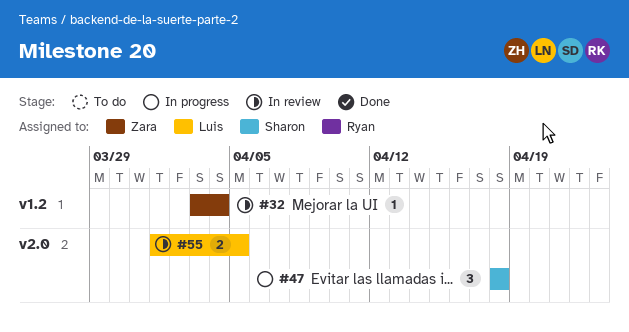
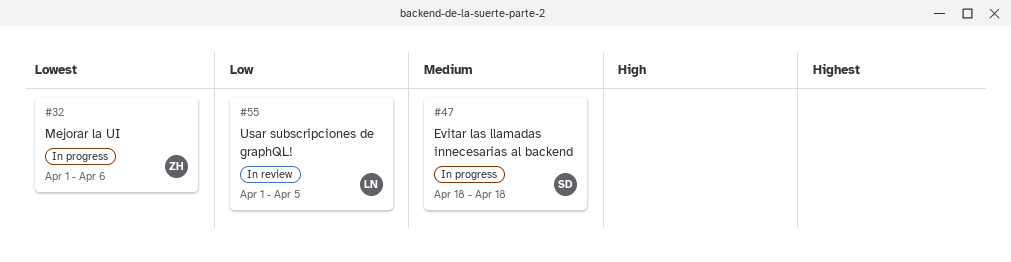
#32, status: In review -> In progress
#32, start: Apr 3 -> Apr 1
#32, due: Apr 4 -> Apr 6

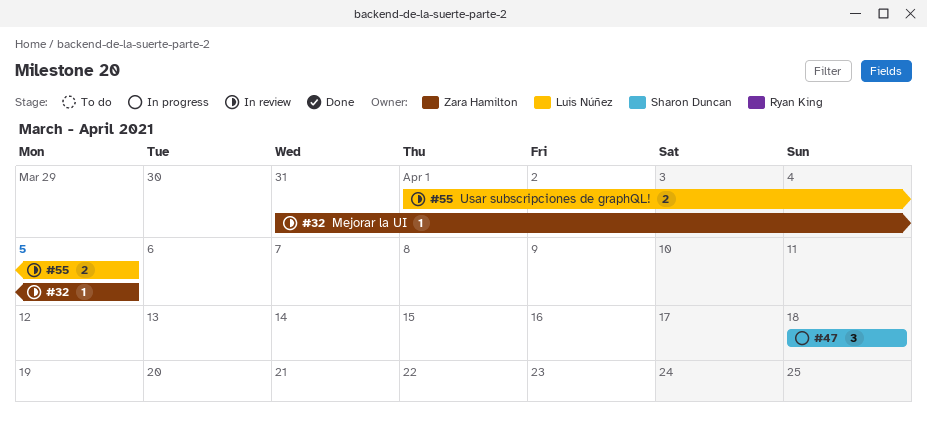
#32, status: In progress -> In review
#32, start: Apr 1 -> Mar 31
#32, due: Apr 6 -> Apr 5

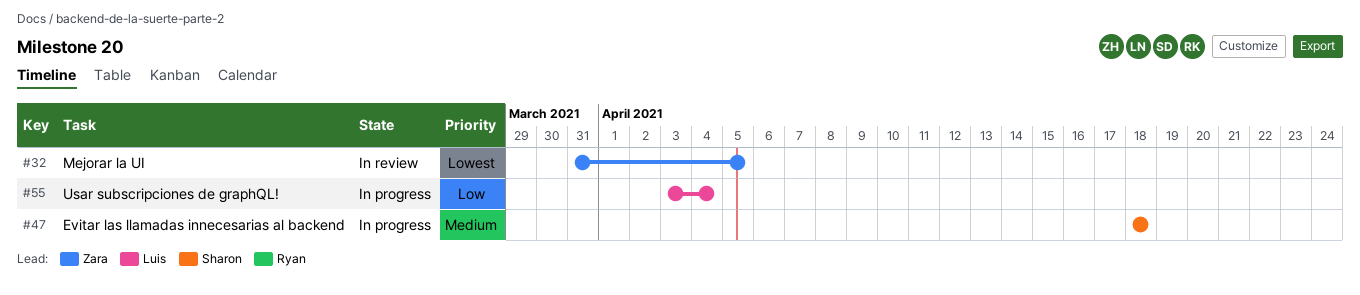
#55, status: In review -> In progress
#55, start: Apr 1 -> Apr 3
#55, due: Apr 5 -> Apr 4

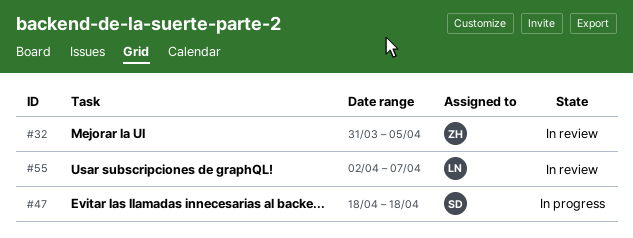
#55, status: In progress -> In review
#55, start: Apr 3 -> Apr 2
#55, due: Apr 4 -> Apr 7

